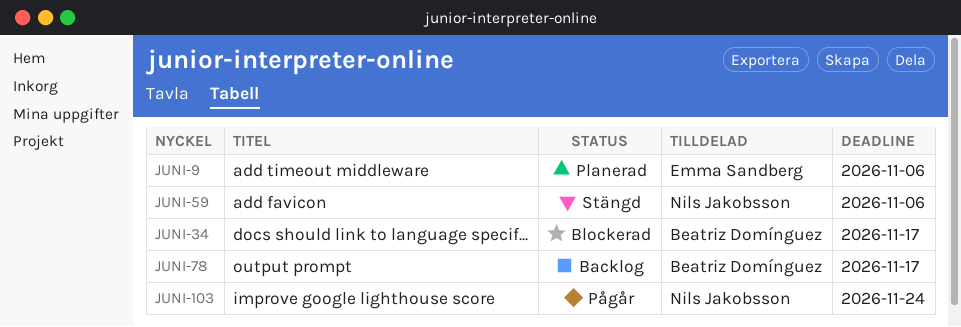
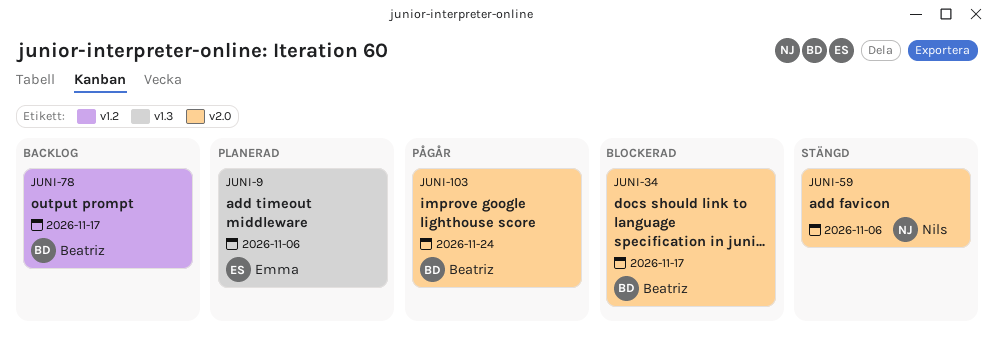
JUNI-103, owner: Nils Jakobsson -> Beatriz Domínguez

